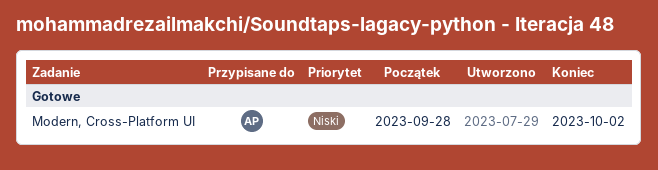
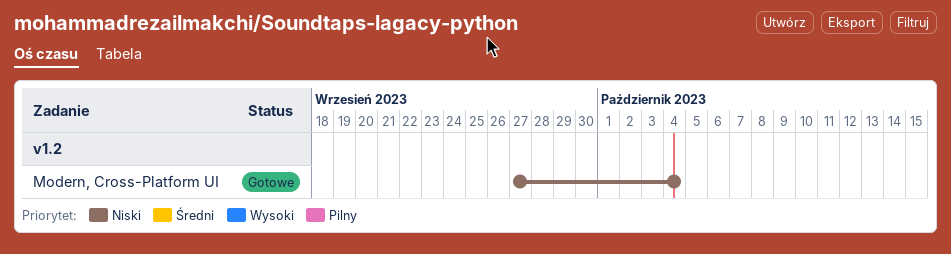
Modern, Cross-Platform UI, start: Sep 28 -> Sep 27
Modern, Cross-Platform UI, due: Oct 2 -> Oct 4

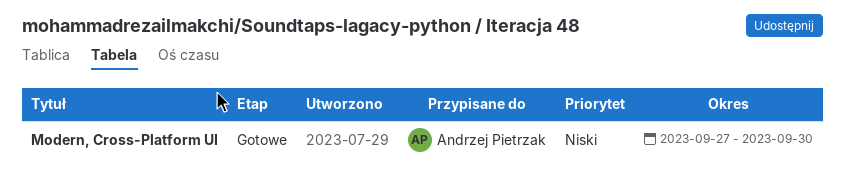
Modern, Cross-Platform UI, due: Oct 4 -> Sep 30

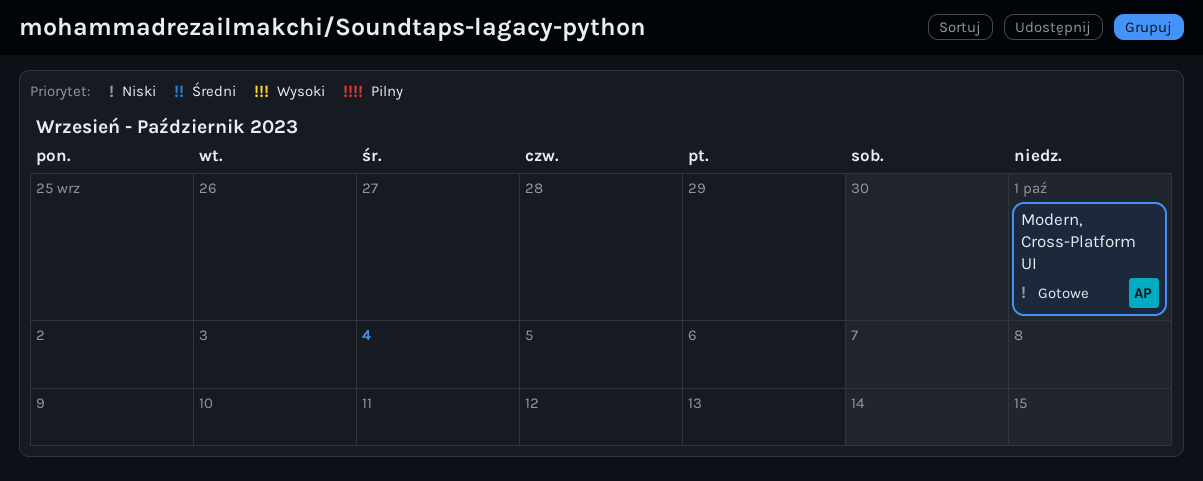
Modern, Cross-Platform UI, due: Sep 30 -> Oct 1

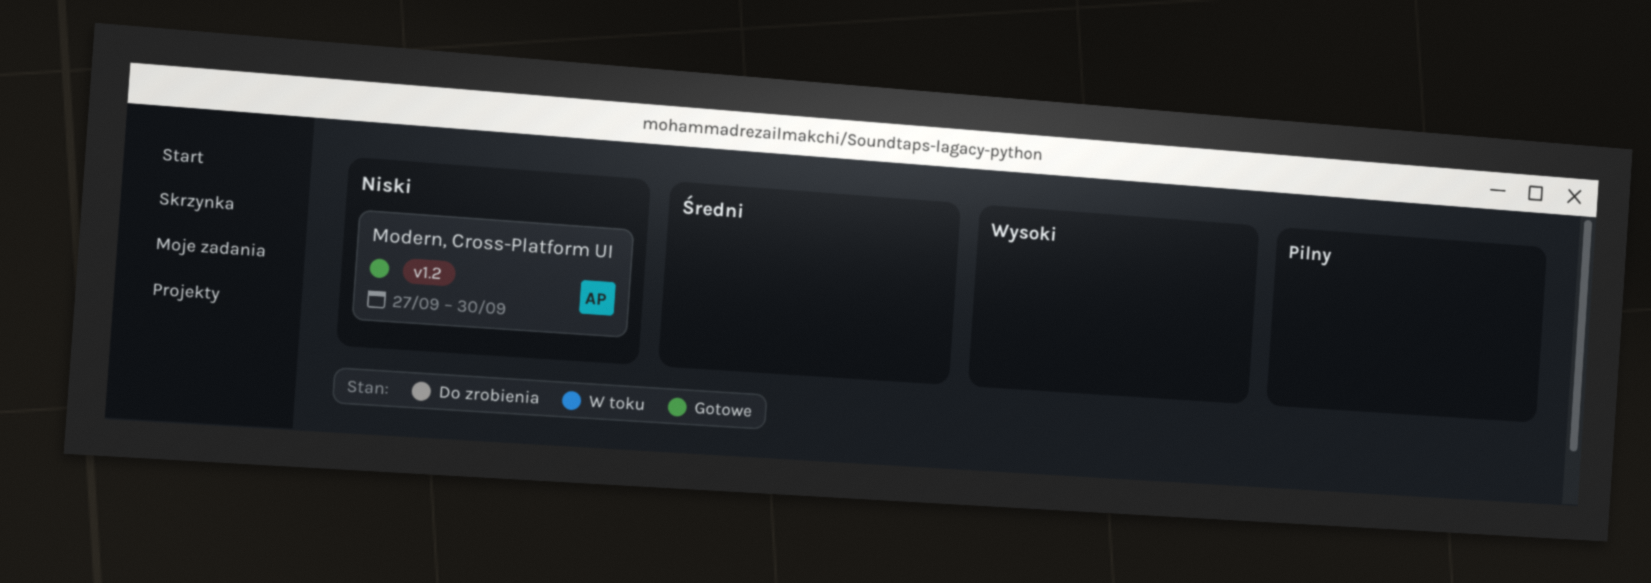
Modern, Cross-Platform UI, due: Oct 1 -> Sep 30

